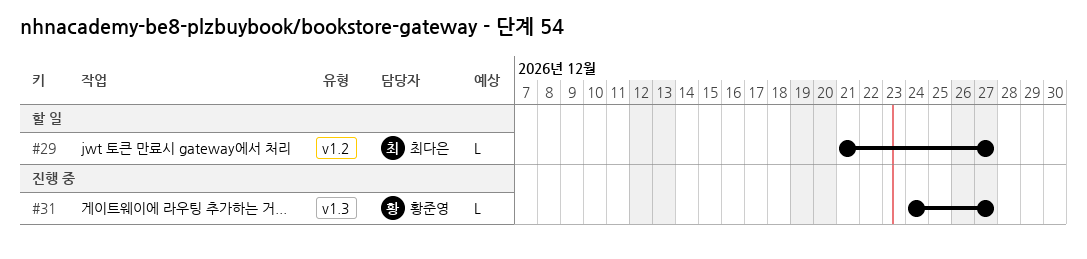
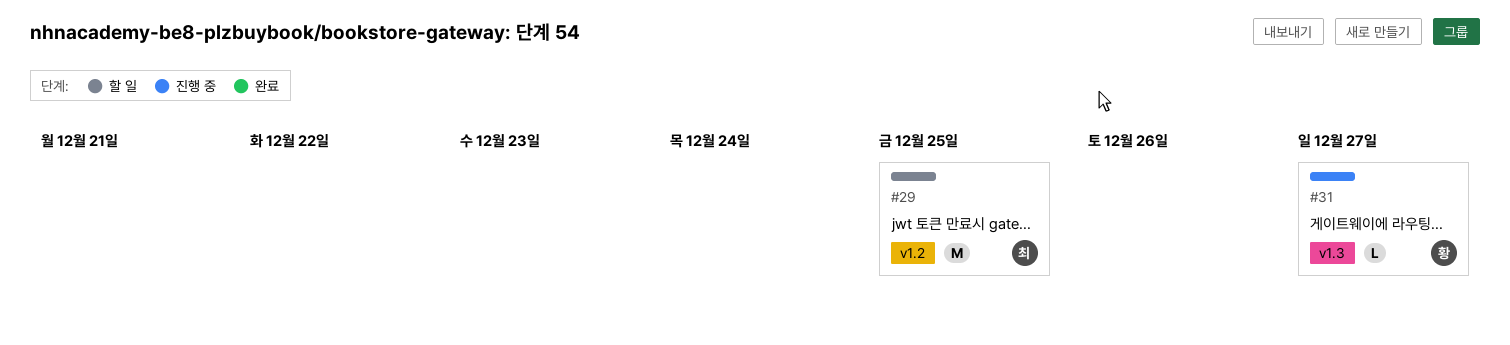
#29, estimate: L -> M
#29, due: Dec 27 -> Dec 25

